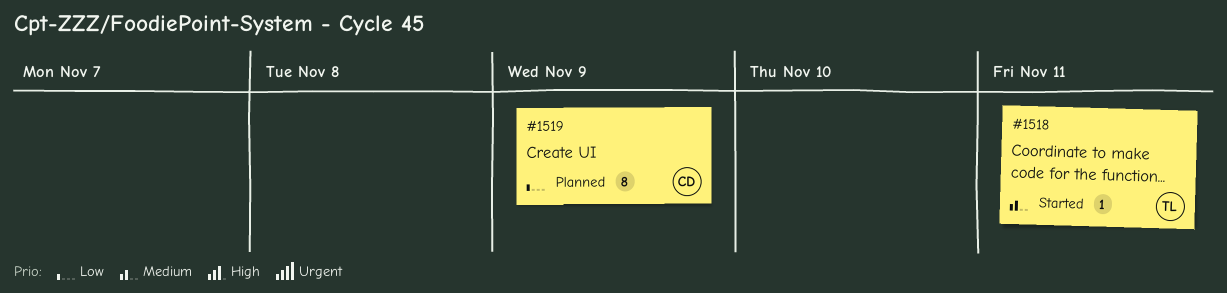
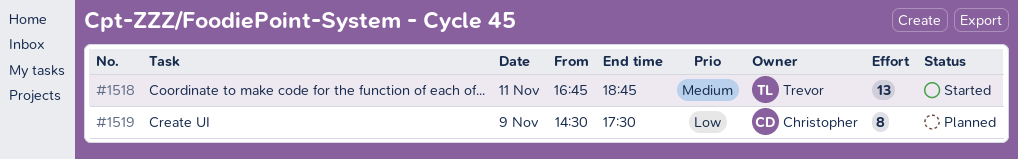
#1518, estimate: 1 -> 13

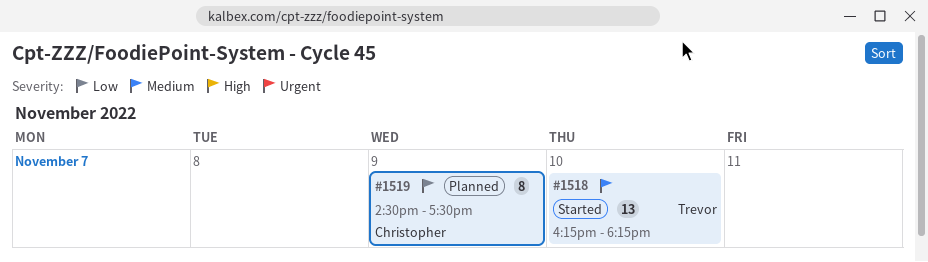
#1518, day: Nov 11 -> Nov 10
#1518, begins: 16:45 -> 16:15
#1518, ends: 18:45 -> 18:15

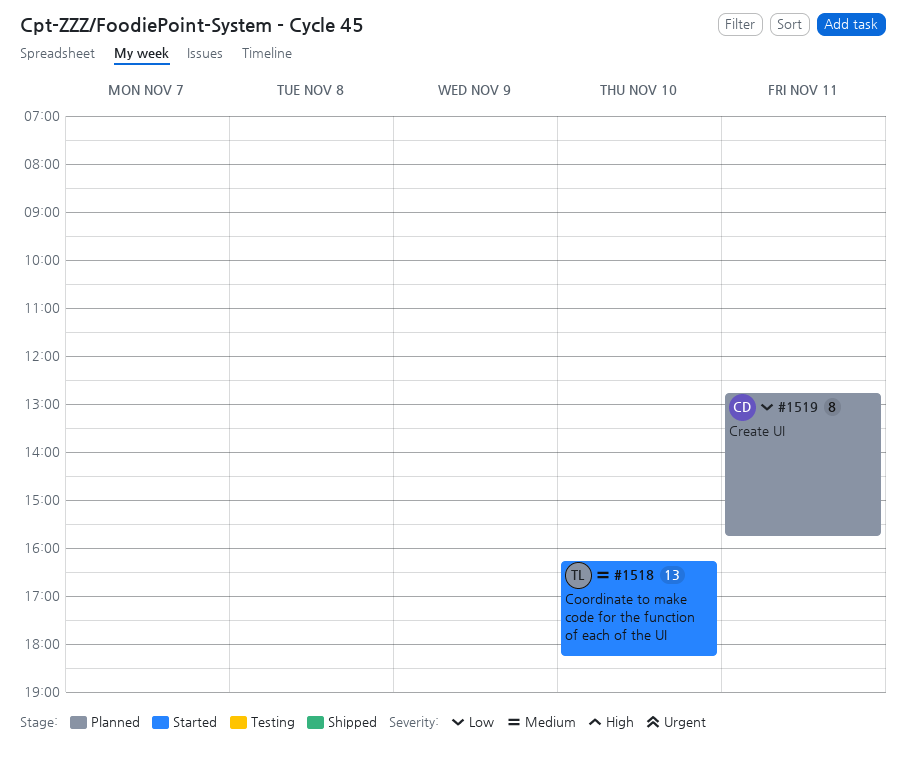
#1519, day: Nov 9 -> Nov 11
#1519, begins: 14:30 -> 12:45
#1519, ends: 17:30 -> 15:45

